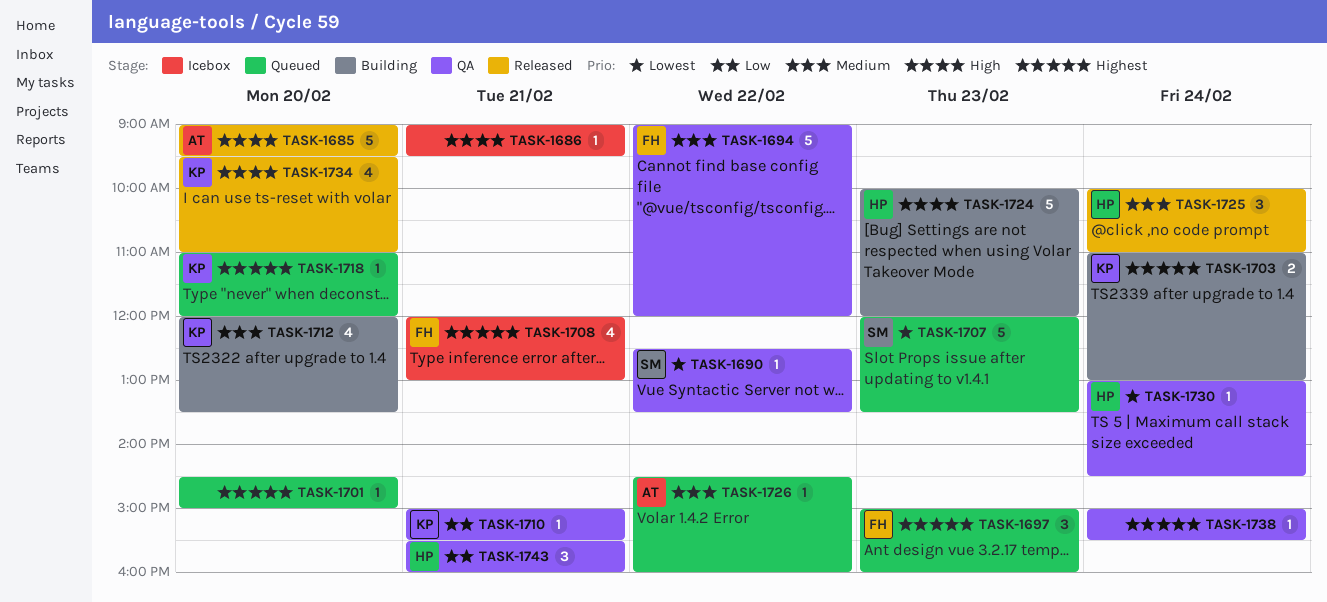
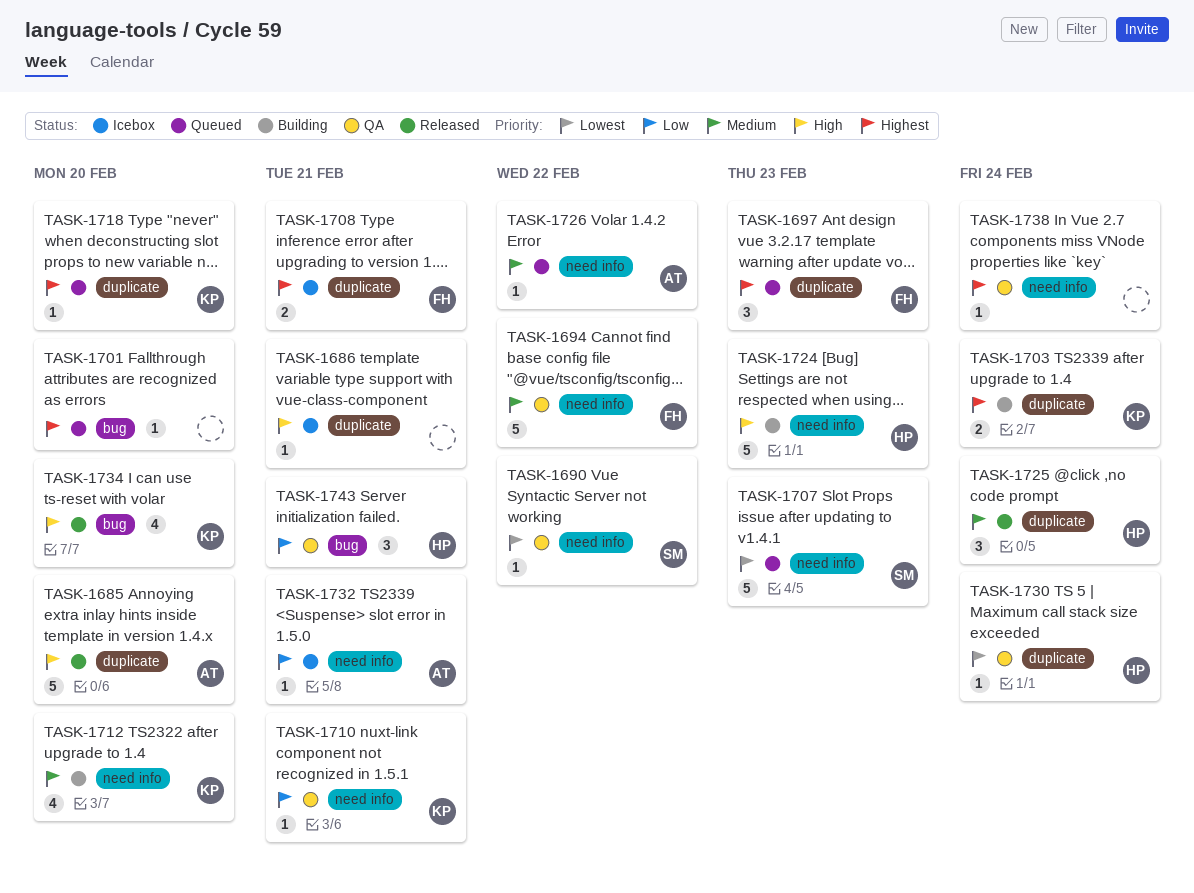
TASK-1708, estimate: 4 -> 2
TASK-1732: none -> present

